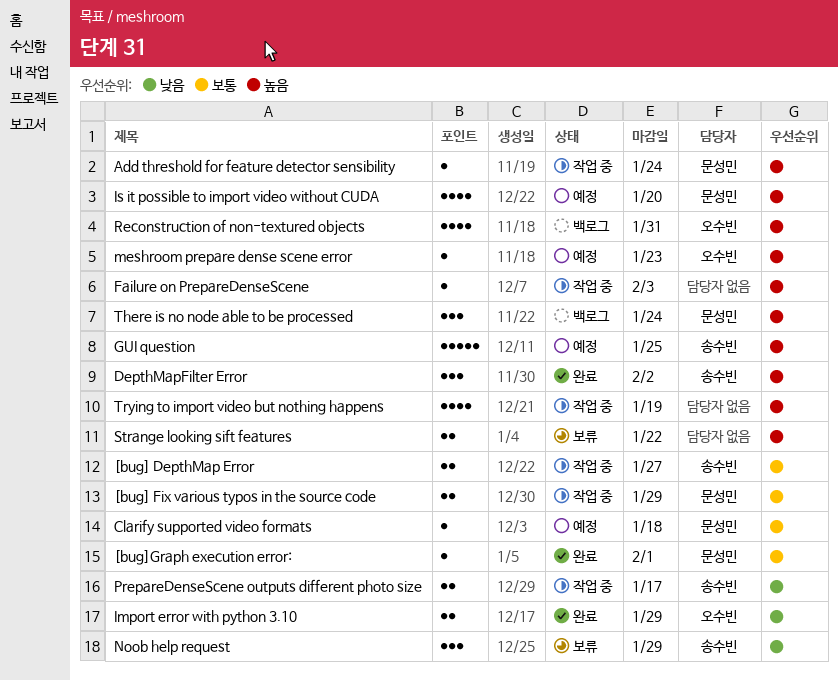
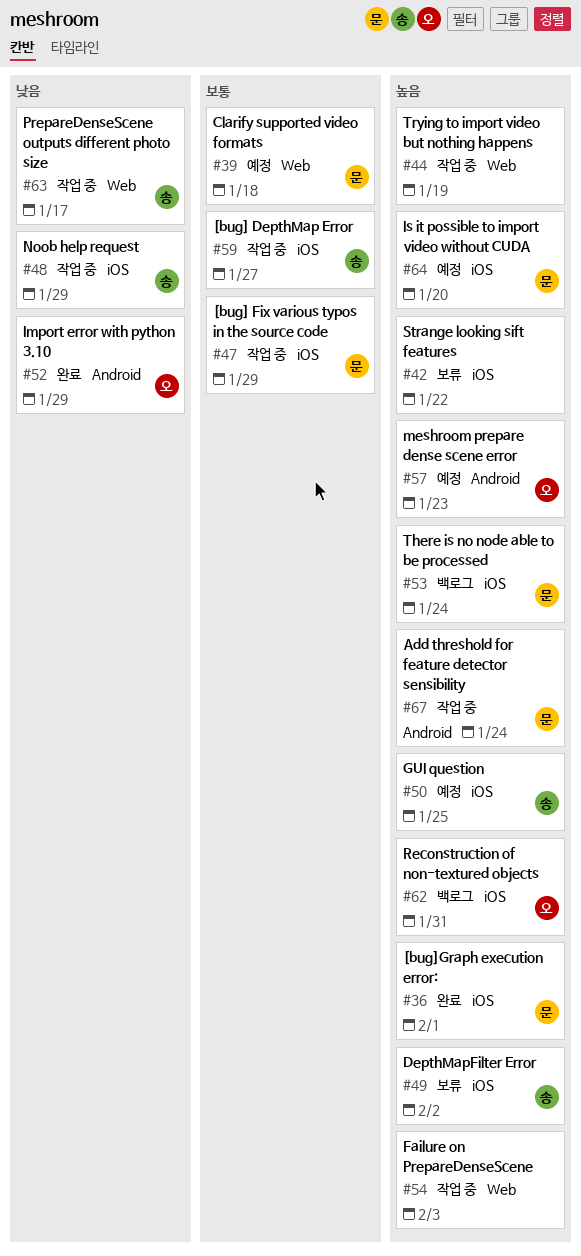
[bug]Graph execution error:, priority: 보통 -> 높음
DepthMapFilter Error, status: 완료 -> 보류
Noob help request, status: 보류 -> 작업 중

